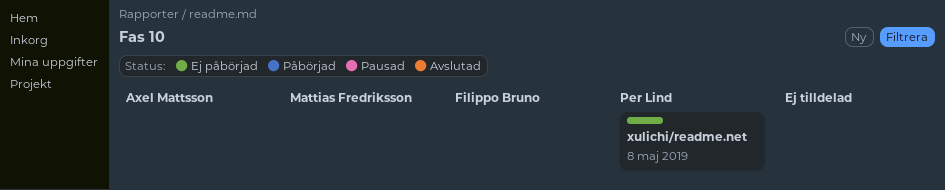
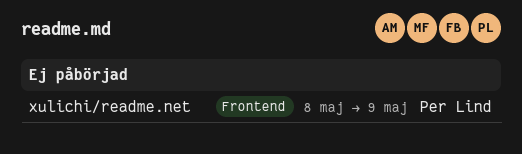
xulichi/readme.net, due: May 8 -> May 9

